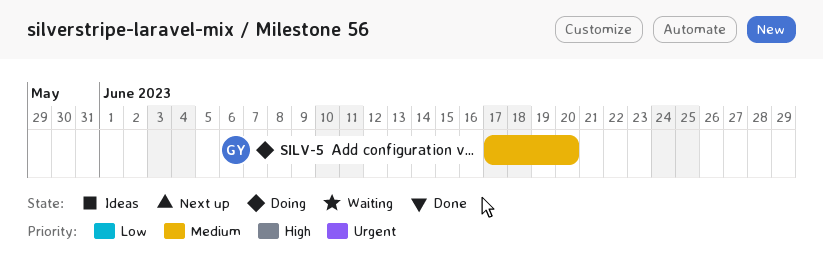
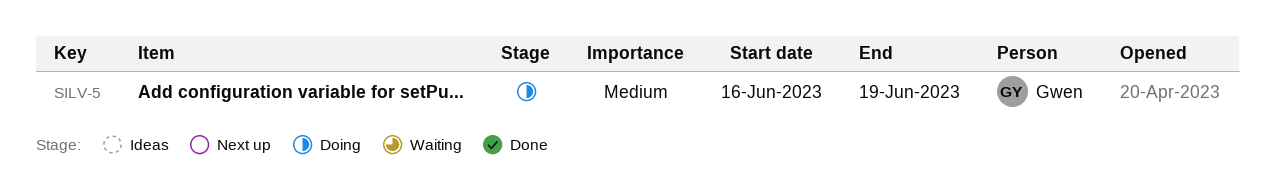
SILV-5, start: Jun 17 -> Jun 16
SILV-5, due: Jun 20 -> Jun 19

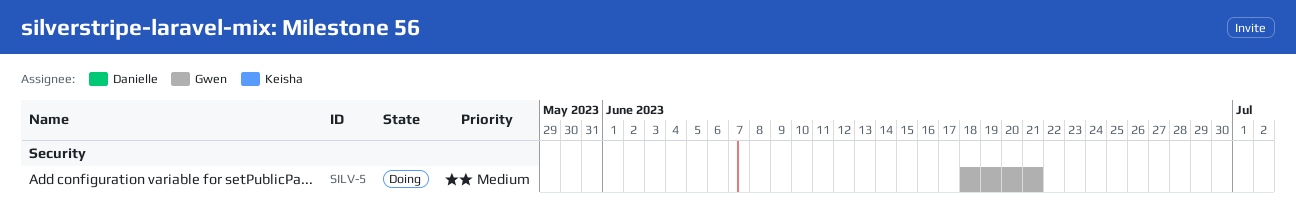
SILV-5, start: Jun 16 -> Jun 18
SILV-5, due: Jun 19 -> Jun 21

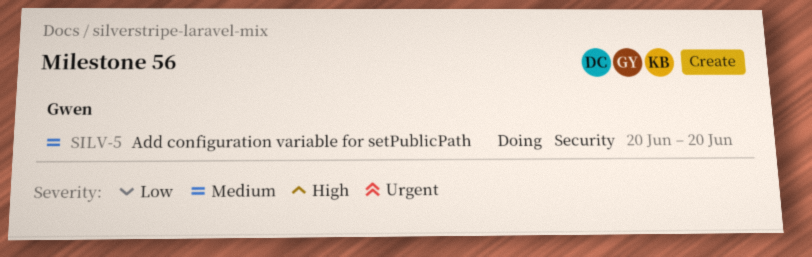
SILV-5, start: Jun 18 -> Jun 20
SILV-5, due: Jun 21 -> Jun 20

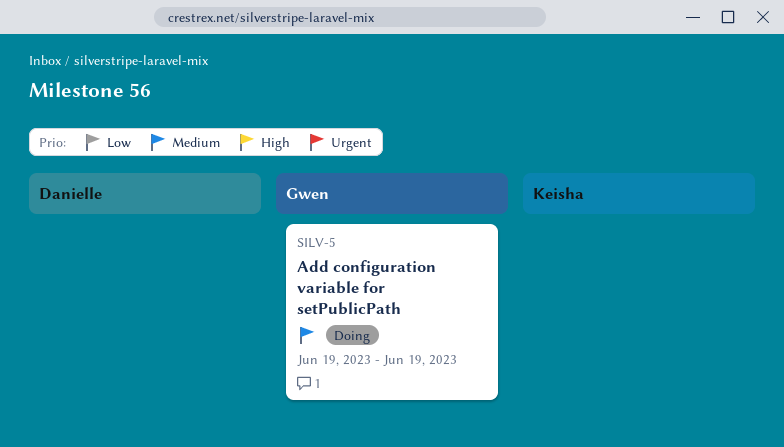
SILV-5, start: Jun 20 -> Jun 19
SILV-5, due: Jun 20 -> Jun 19

